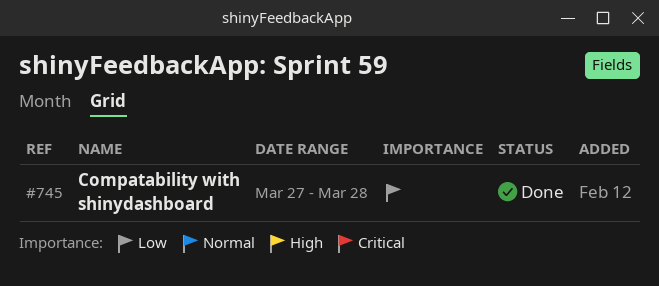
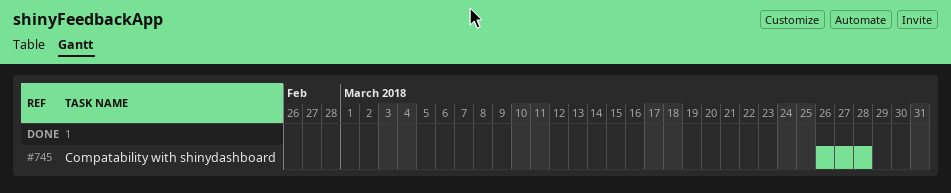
#745, start: Mar 27 -> Mar 26

